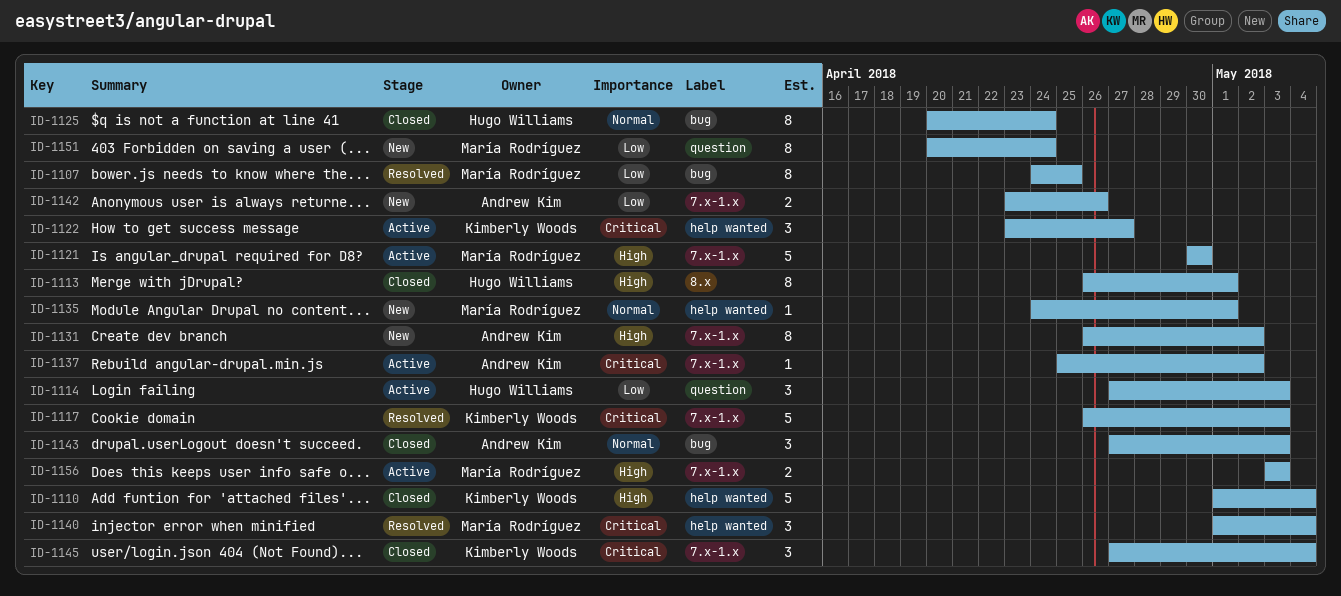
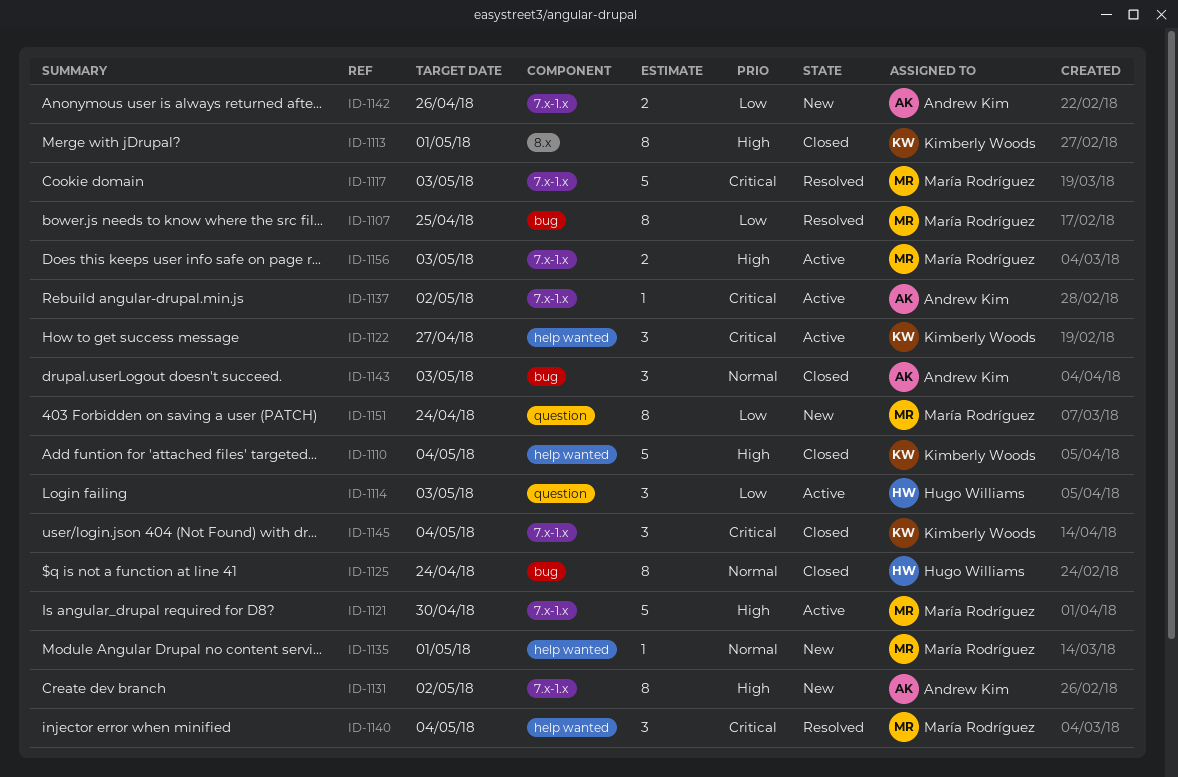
ID-1113, owner: Hugo Williams -> Kimberly Woods
ID-1117, owner: Kimberly Woods -> María Rodríguez

